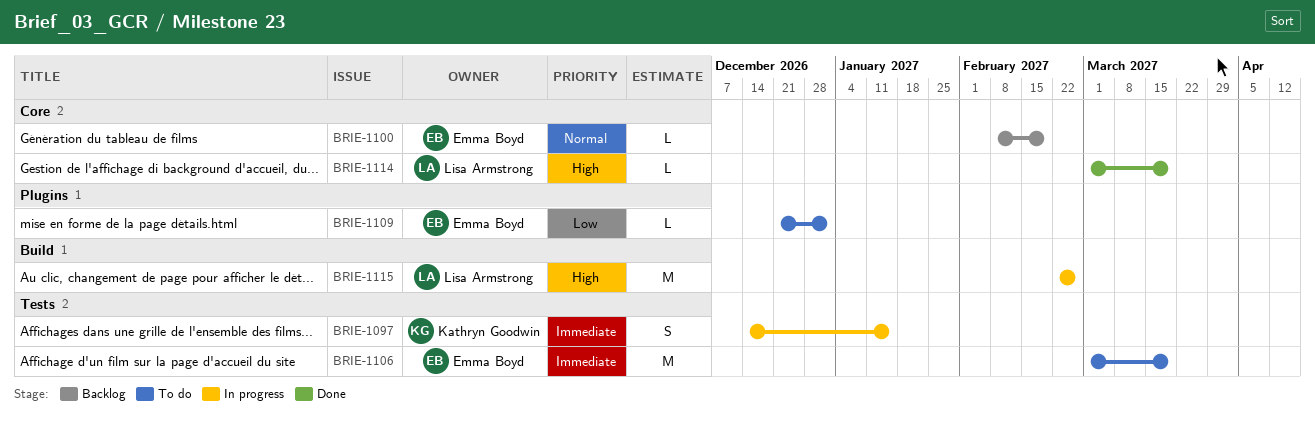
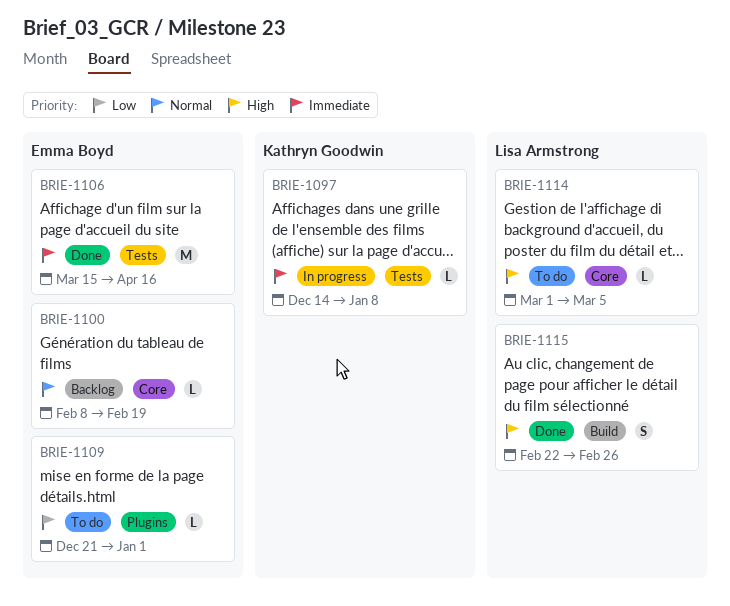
BRIE-1097, estimate: S -> L
BRIE-1097, due: Jan 15 -> Jan 8
BRIE-1106, status: To do -> Done
BRIE-1106, start: Mar 1 -> Mar 15
BRIE-1106, due: Mar 19 -> Apr 16
BRIE-1114, status: Done -> To do
BRIE-1114, due: Mar 19 -> Mar 5
BRIE-1115, status: In progress -> Done
BRIE-1115, estimate: M -> S

